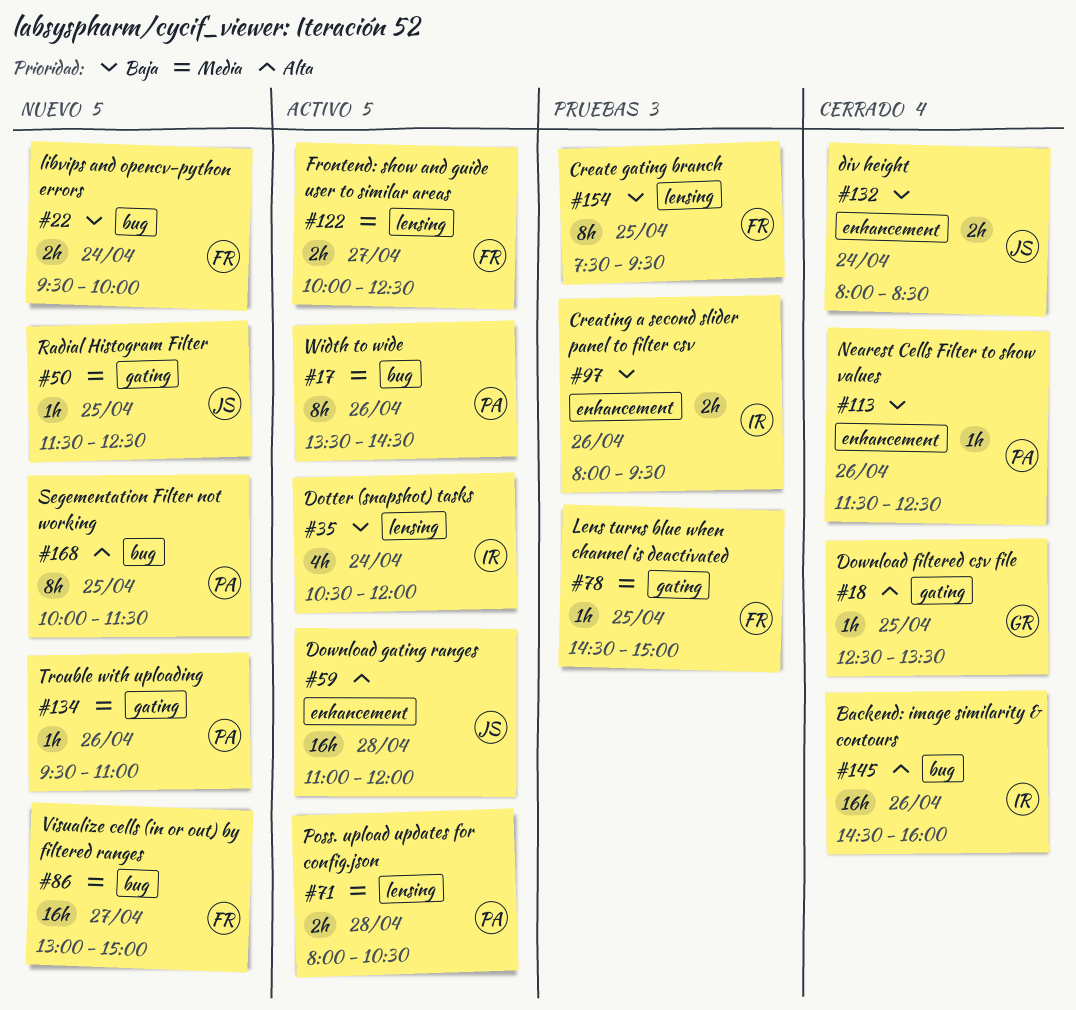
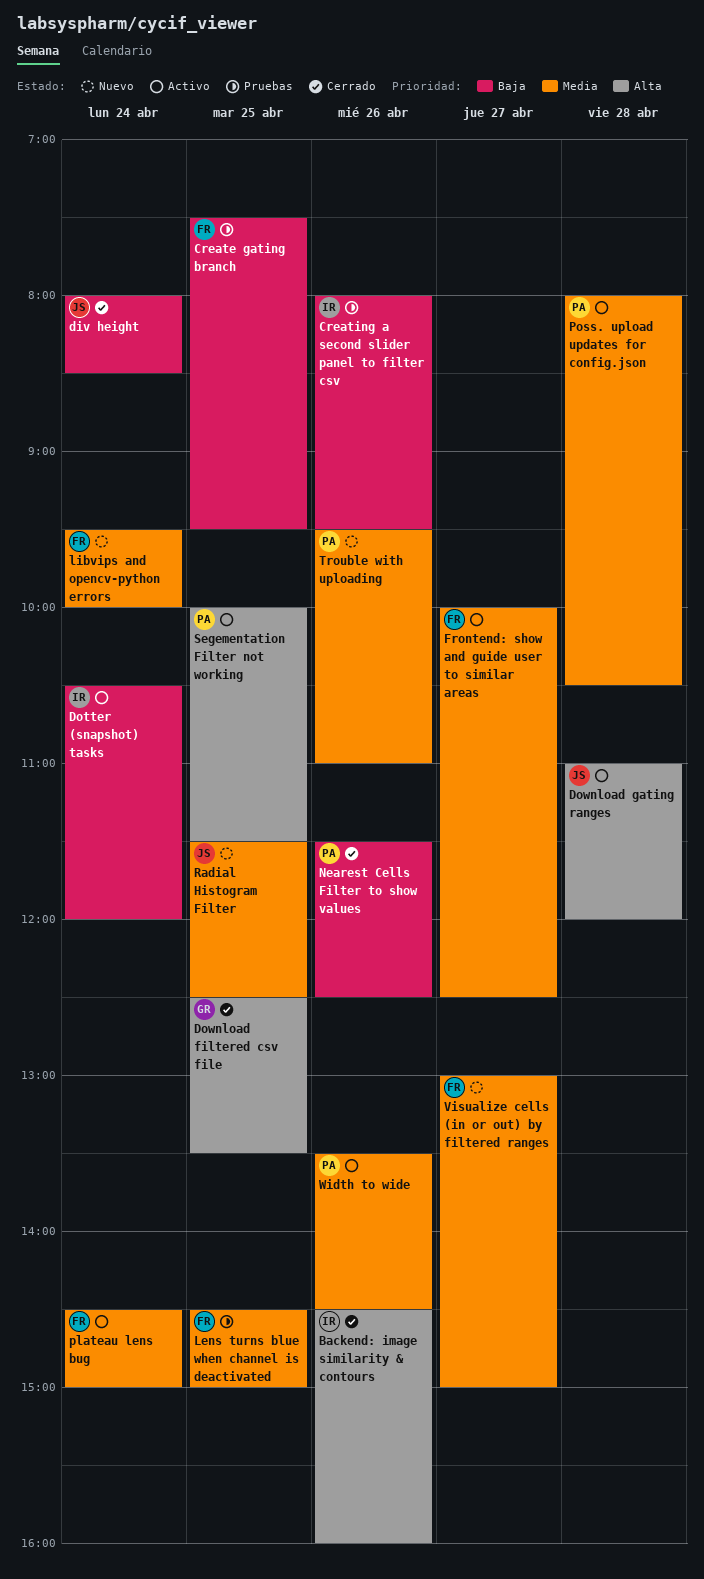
libvips and opencv-python errors, priority: Baja -> Media
plateau lens bug: none -> present
Segementation Filter not working, status: Nuevo -> Activo

